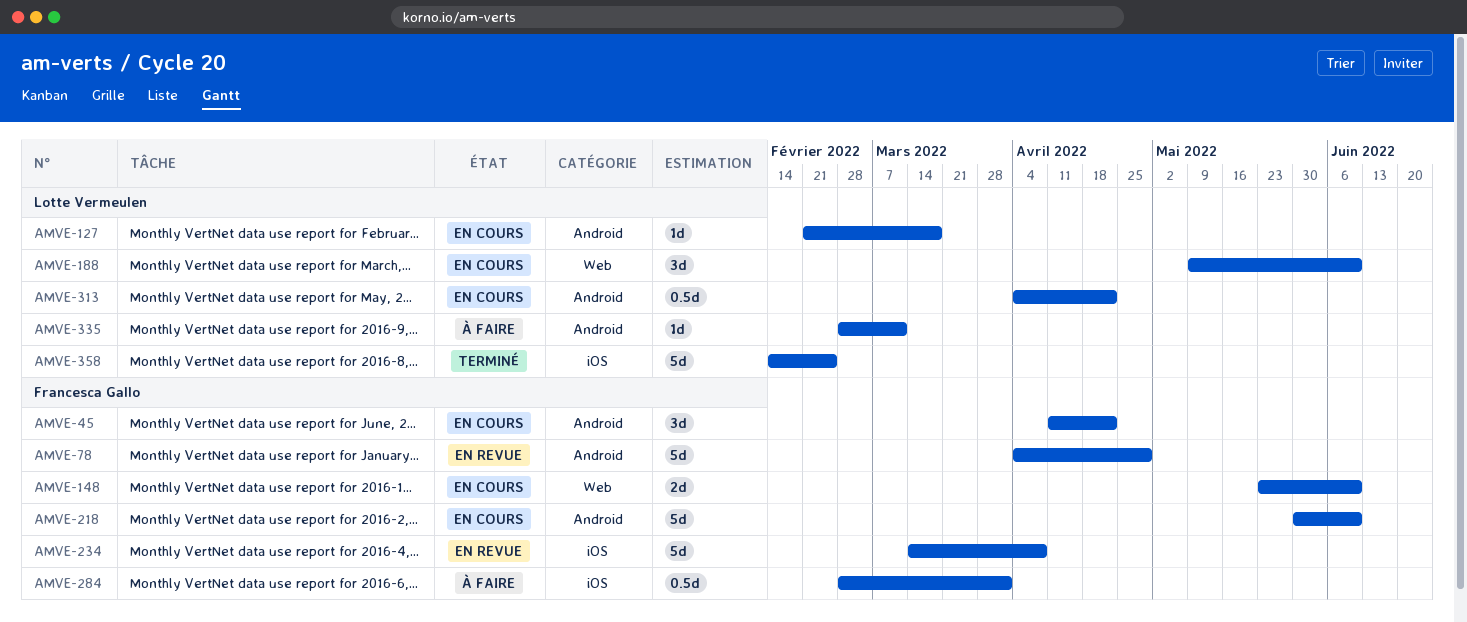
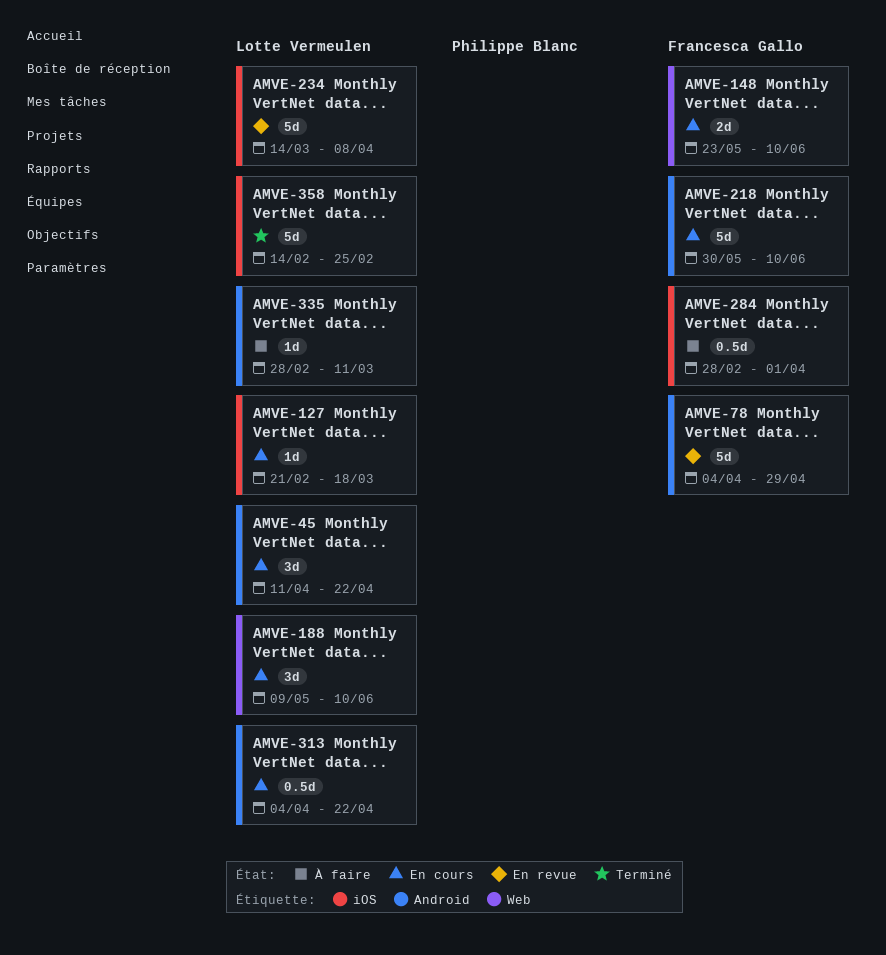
AMVE-45, owner: Francesca Gallo -> Lotte Vermeulen
AMVE-127, label: Android -> iOS
AMVE-234, owner: Francesca Gallo -> Lotte Vermeulen

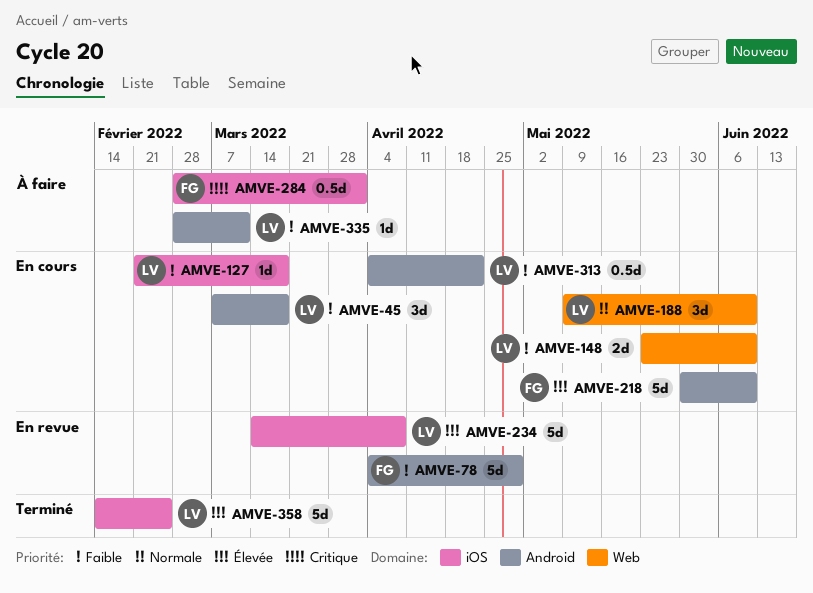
AMVE-45, start: Apr 11 -> Mar 7
AMVE-45, due: Apr 22 -> Mar 18
AMVE-148, owner: Francesca Gallo -> Lotte Vermeulen

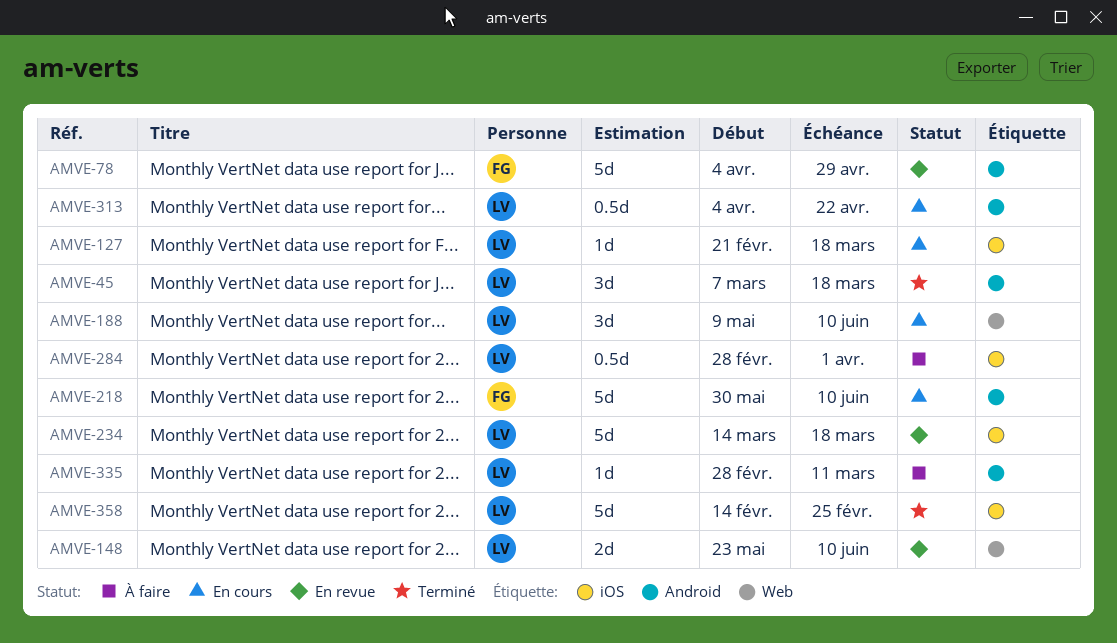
AMVE-45, status: En cours -> Terminé
AMVE-148, status: En cours -> En revue
AMVE-234, due: Apr 8 -> Mar 18
AMVE-284, owner: FG -> LV

